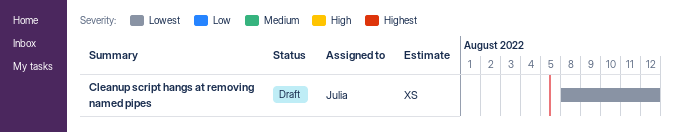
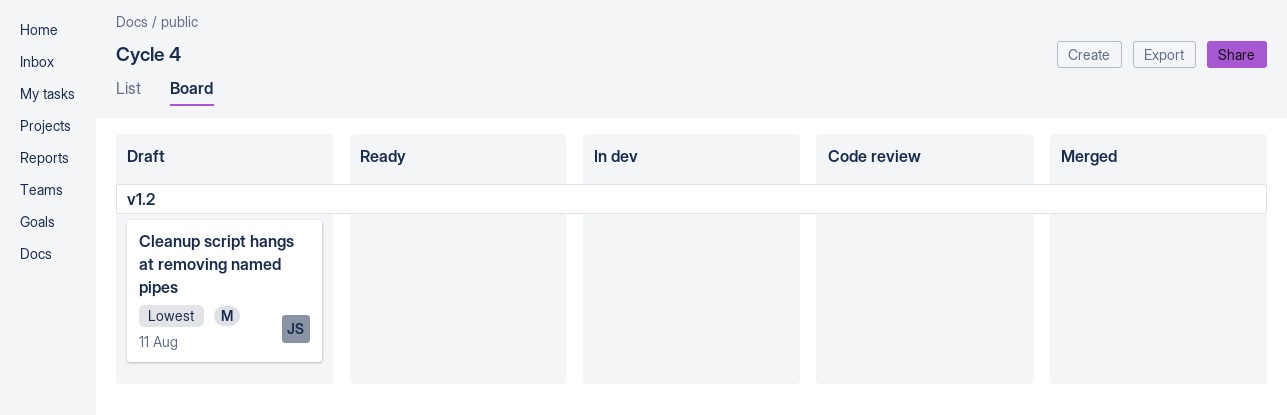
Cleanup script hangs at removing named pipes, estimate: XS -> M
Cleanup script hangs at removing named pipes, due: Aug 12 -> Aug 11

